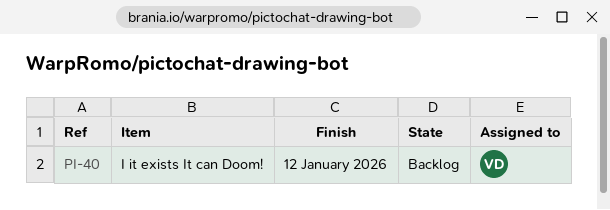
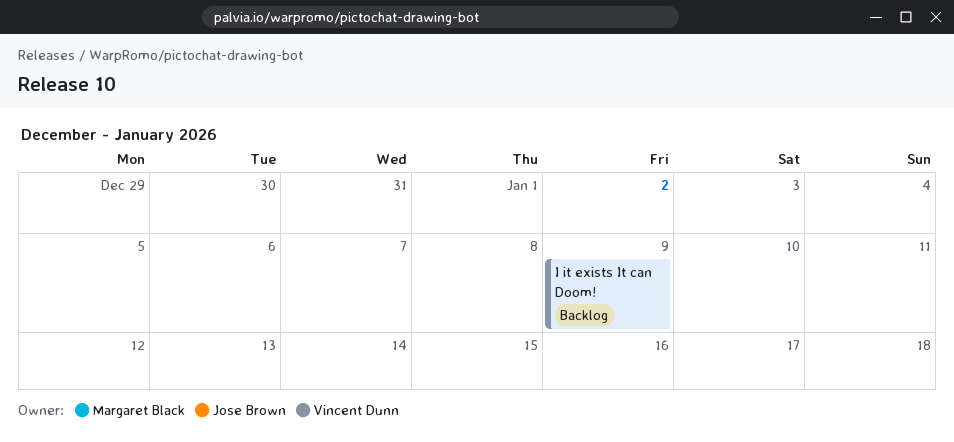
I it exists It can Doom!, due: Jan 12 -> Jan 9

